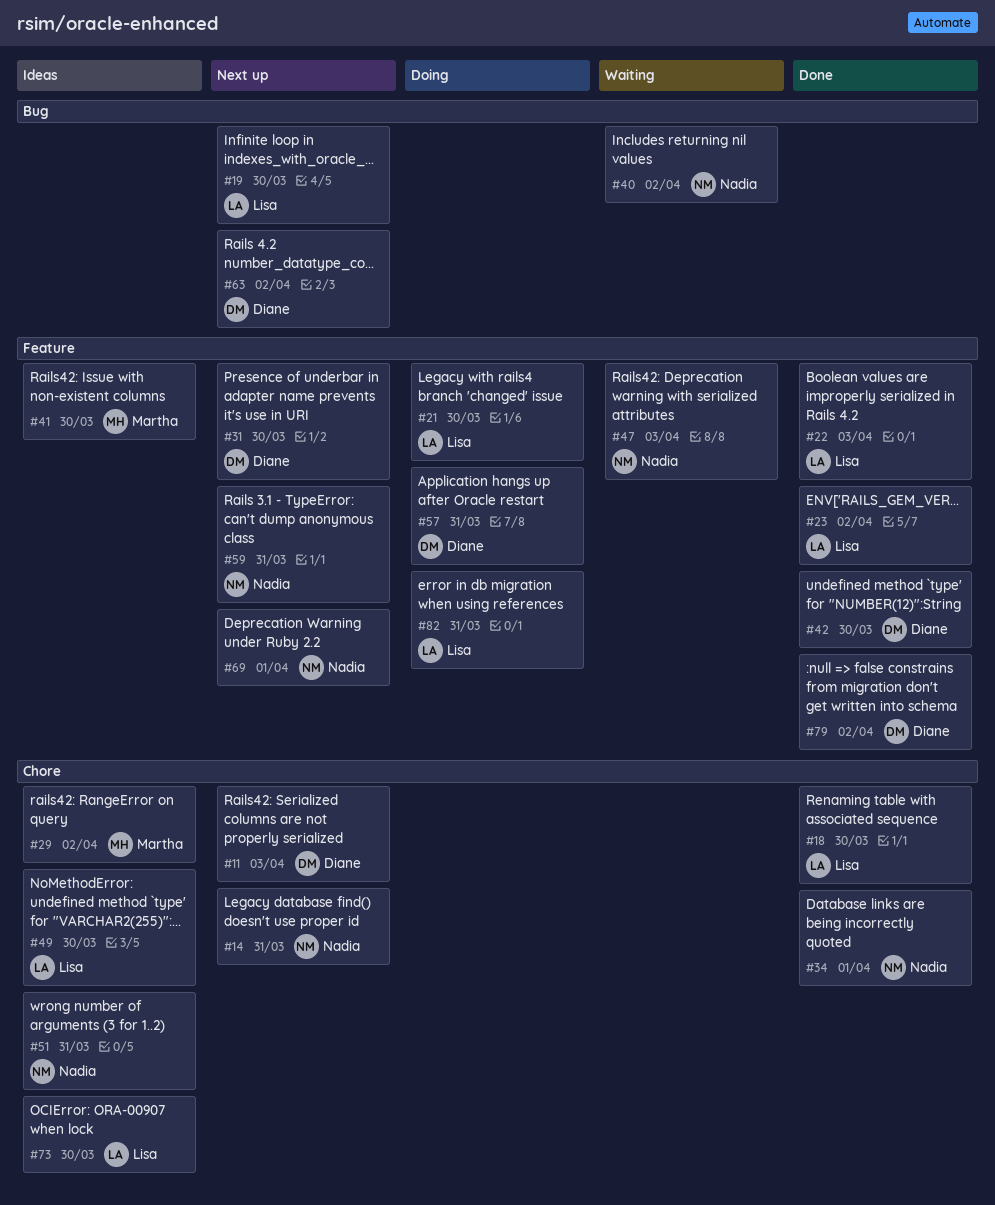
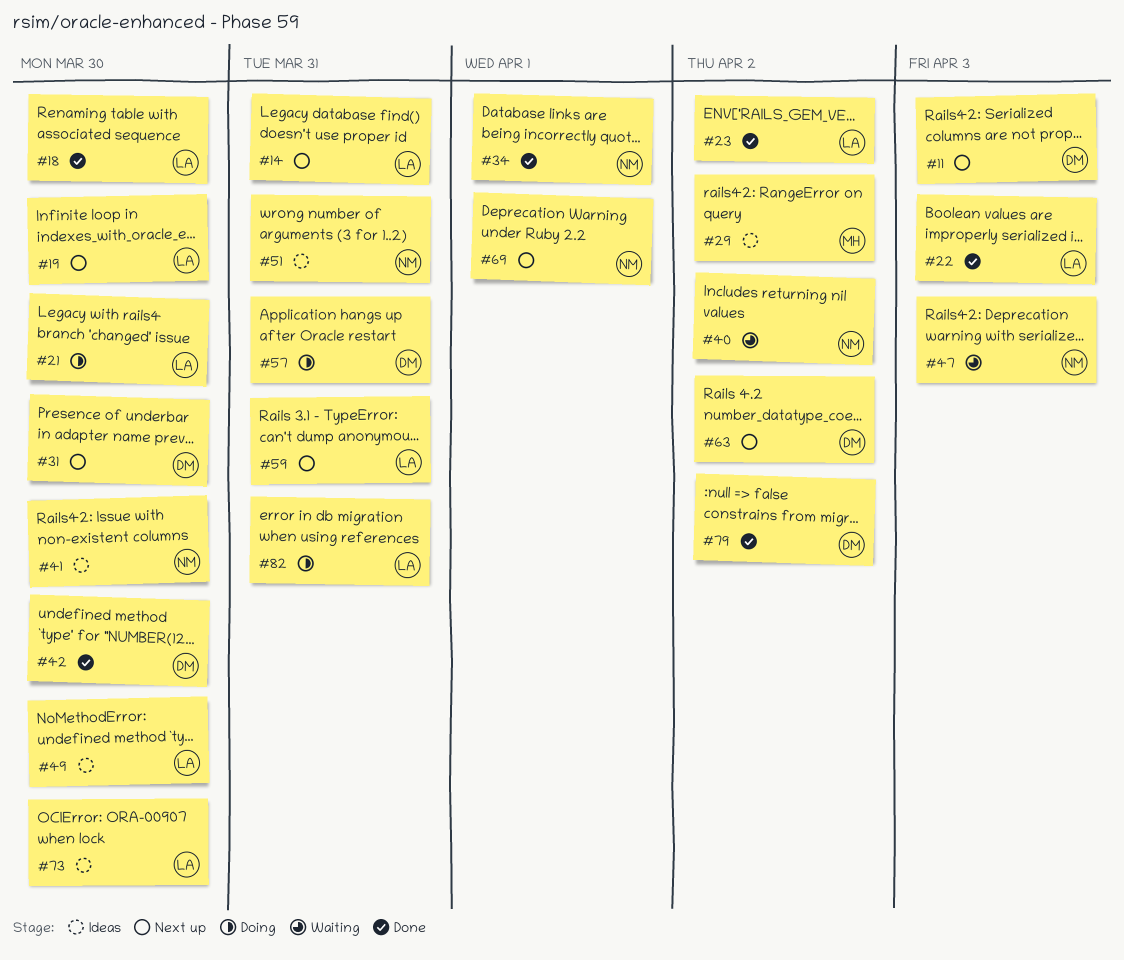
#14, owner: Nadia -> Lisa
#41, owner: Martha -> Nadia
#59, owner: Nadia -> Lisa

